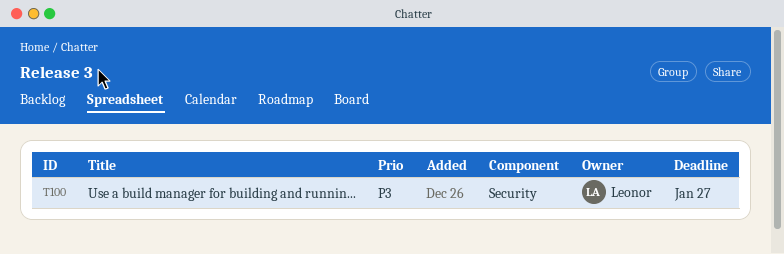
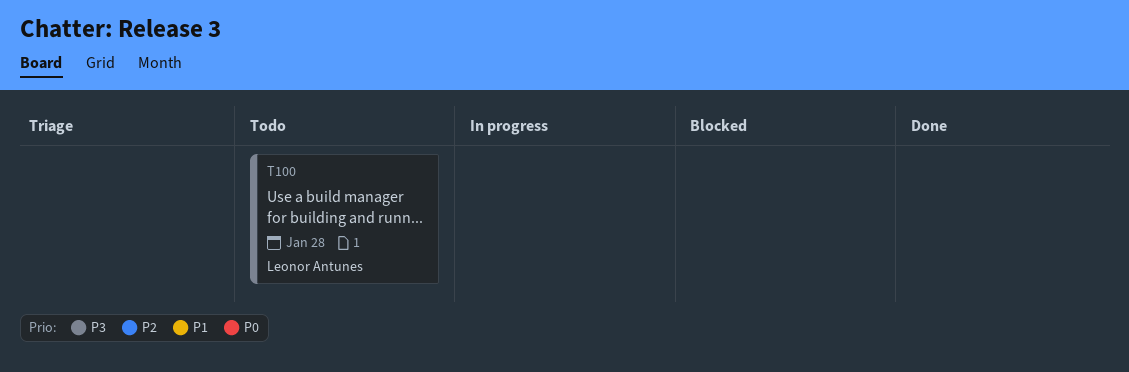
T100, due: Jan 27 -> Jan 28

